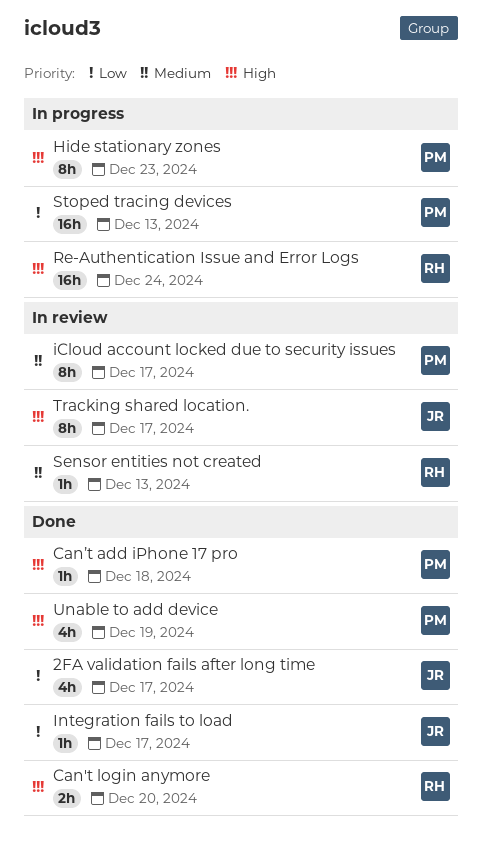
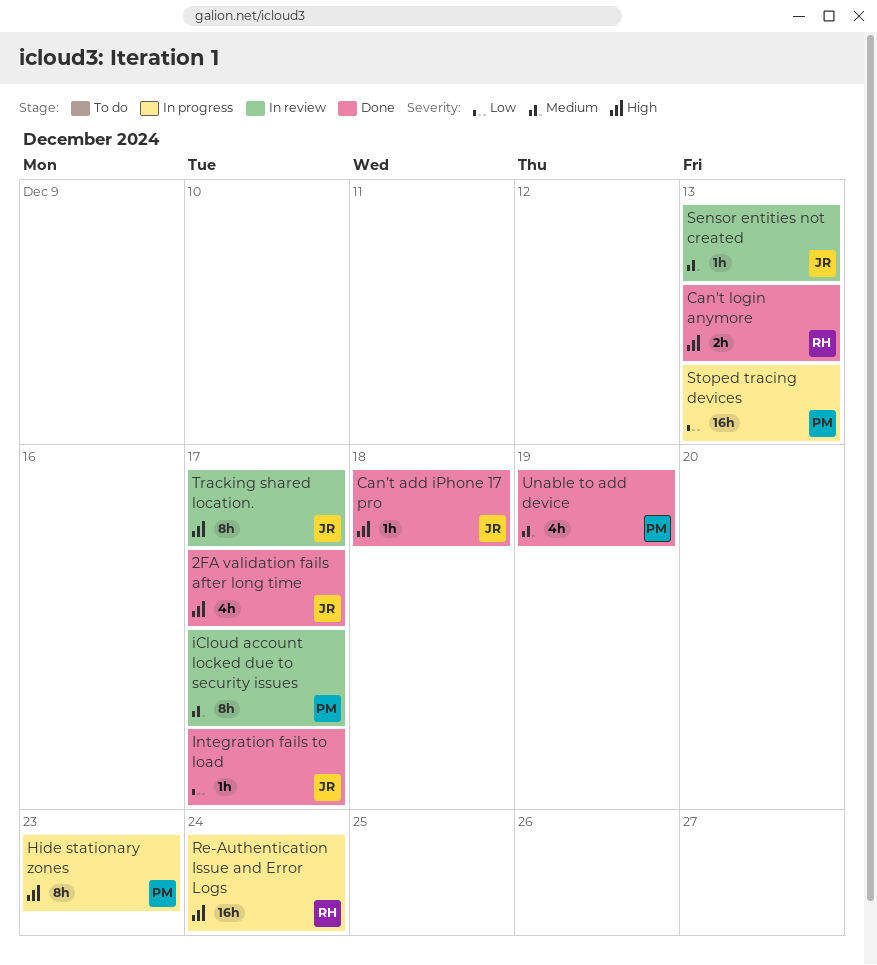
2FA validation fails after long time, priority: Low -> High
Can't login anymore, due: Dec 20 -> Dec 13
Can’t add iPhone 17 pro, owner: PM -> JR
Sensor entities not created, owner: RH -> JR
Unable to add device, priority: High -> Medium

